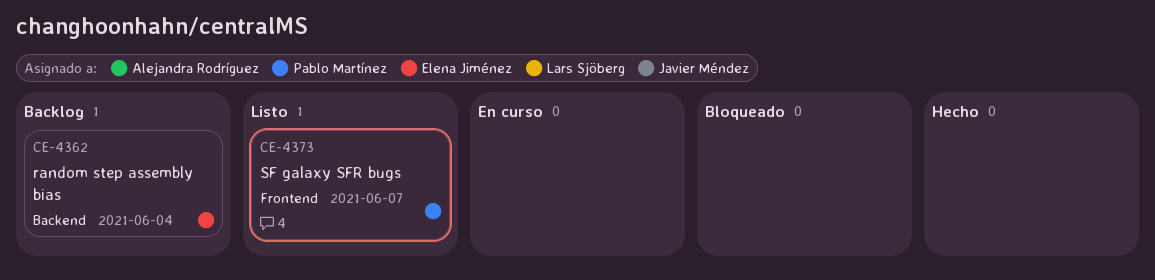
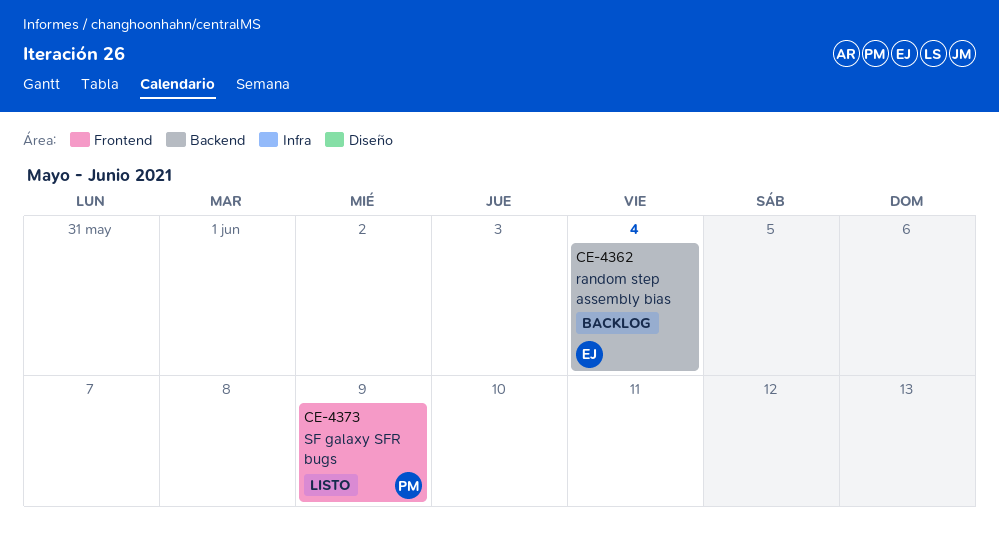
CE-4373, due: Jun 7 -> Jun 9

